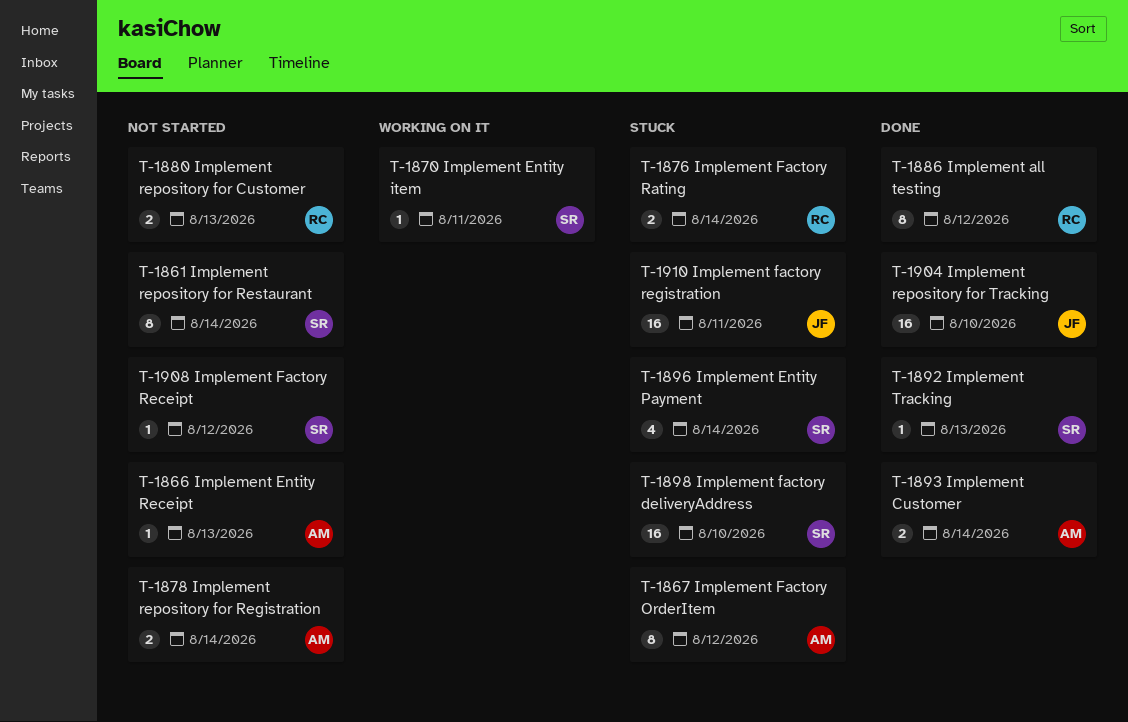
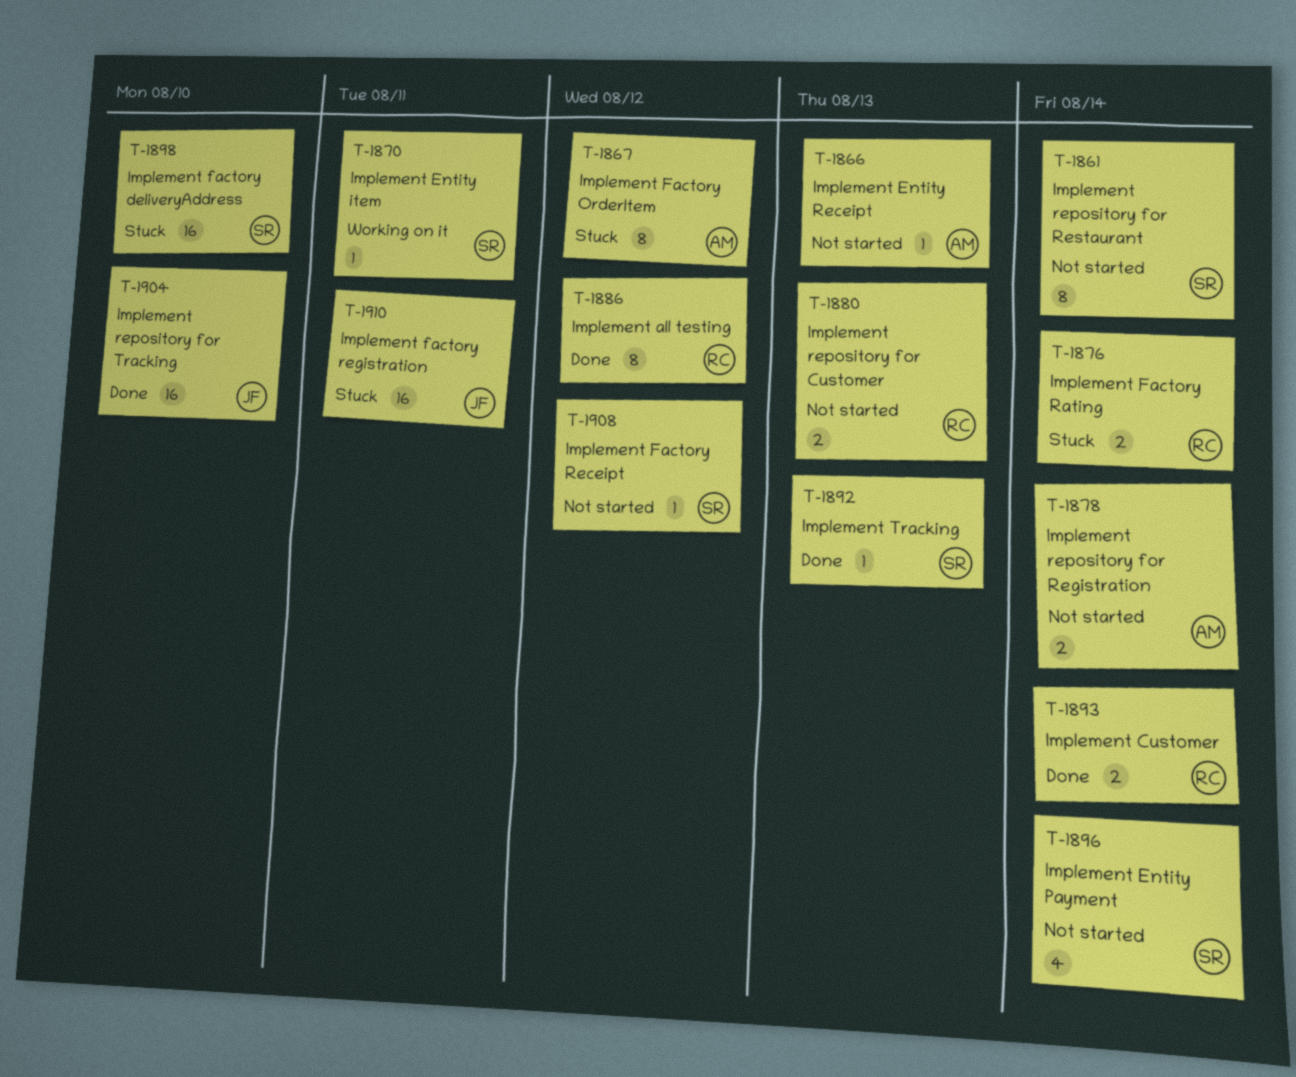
T-1893, owner: AM -> RC
T-1896, status: Stuck -> Not started

